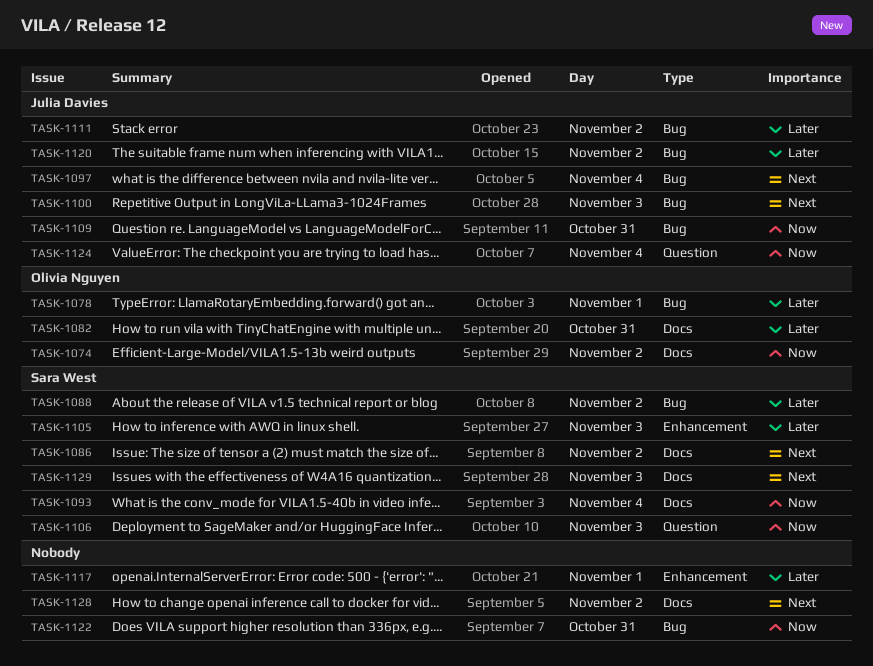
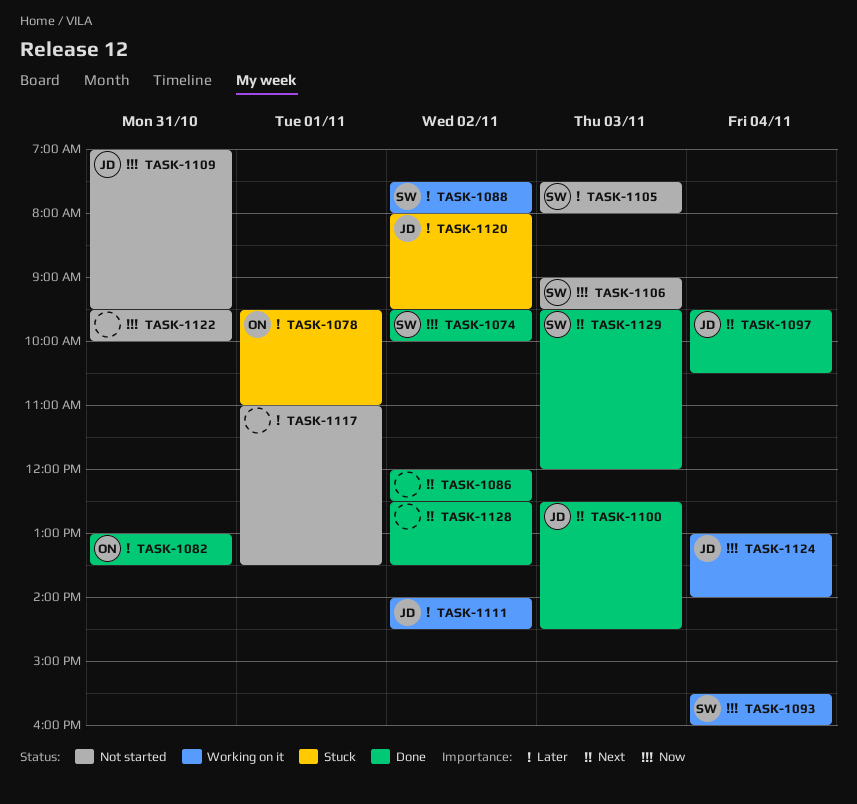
TASK-1074, owner: Olivia Nguyen -> Sara West
TASK-1086, owner: Sara West -> none

